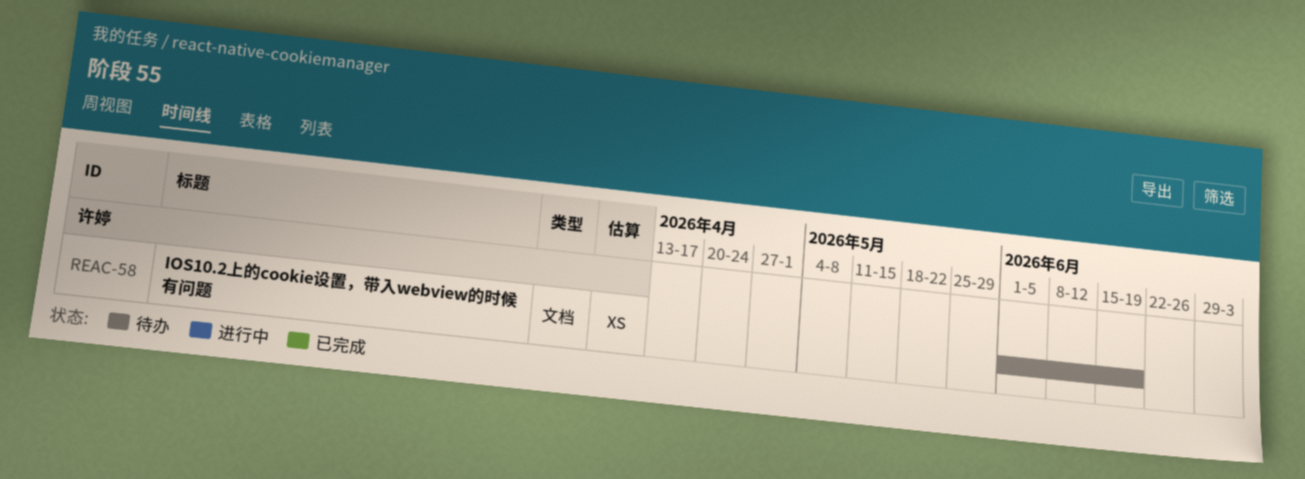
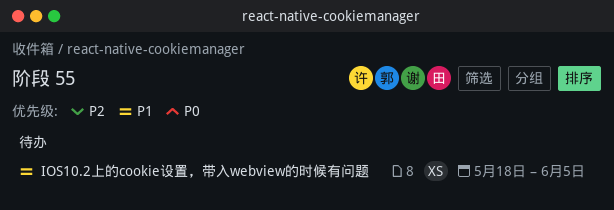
IOS10.2上的cookie设置，带入webview的时候有问题, start: Jun 1 -> May 18
IOS10.2上的cookie设置，带入webview的时候有问题, due: Jun 19 -> Jun 5

